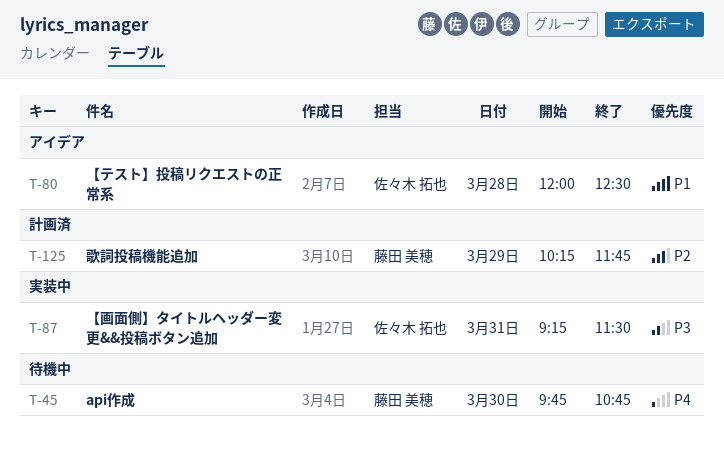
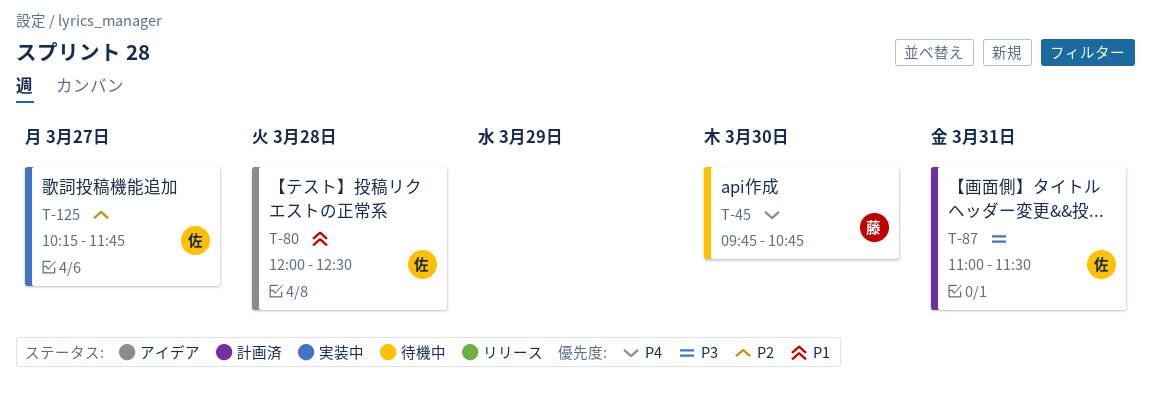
T-87, status: 実装中 -> 計画済
T-87, begins: 09:15 -> 11:00
T-125, status: 計画済 -> 実装中
T-125, owner: 藤田 美穂 -> 佐々木 拓也
T-125, day: Mar 29 -> Mar 27

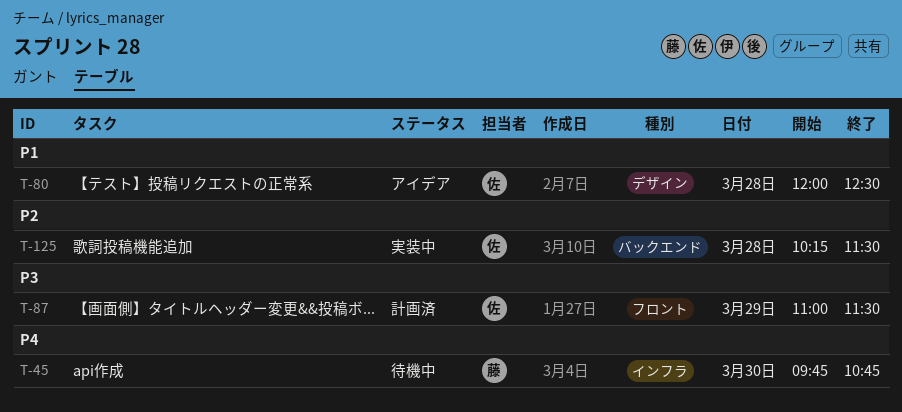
T-87, day: Mar 31 -> Mar 29
T-125, day: Mar 27 -> Mar 28
T-125, ends: 11:45 -> 11:30

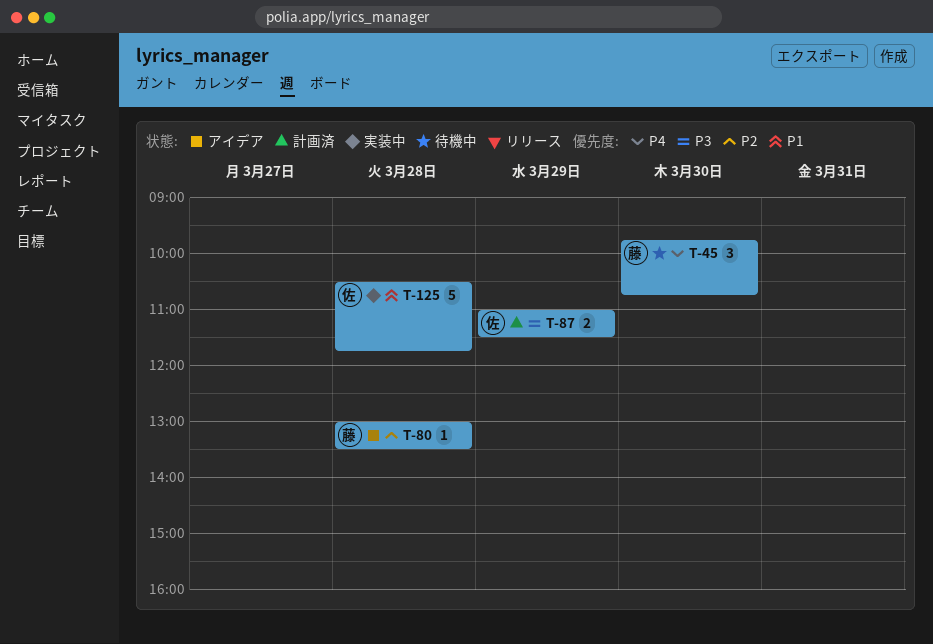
T-80, owner: 佐 -> 藤
T-80, priority: P1 -> P2
T-80, begins: 12:00 -> 13:00
T-80, ends: 12:30 -> 13:30
T-125, priority: P2 -> P1
T-125, begins: 10:15 -> 10:30
T-125, ends: 11:30 -> 11:45

